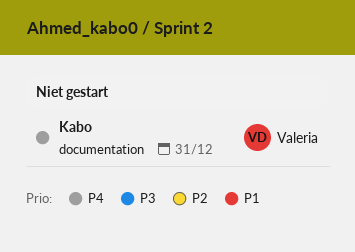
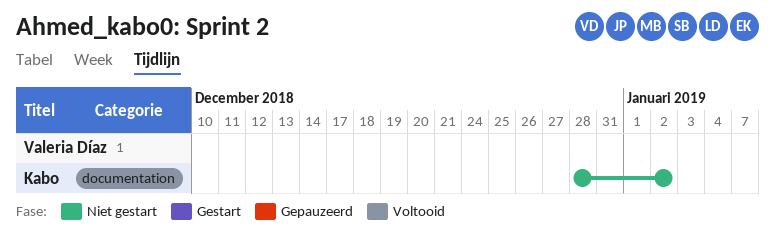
Kabo, due: Dec 31 -> Jan 2

